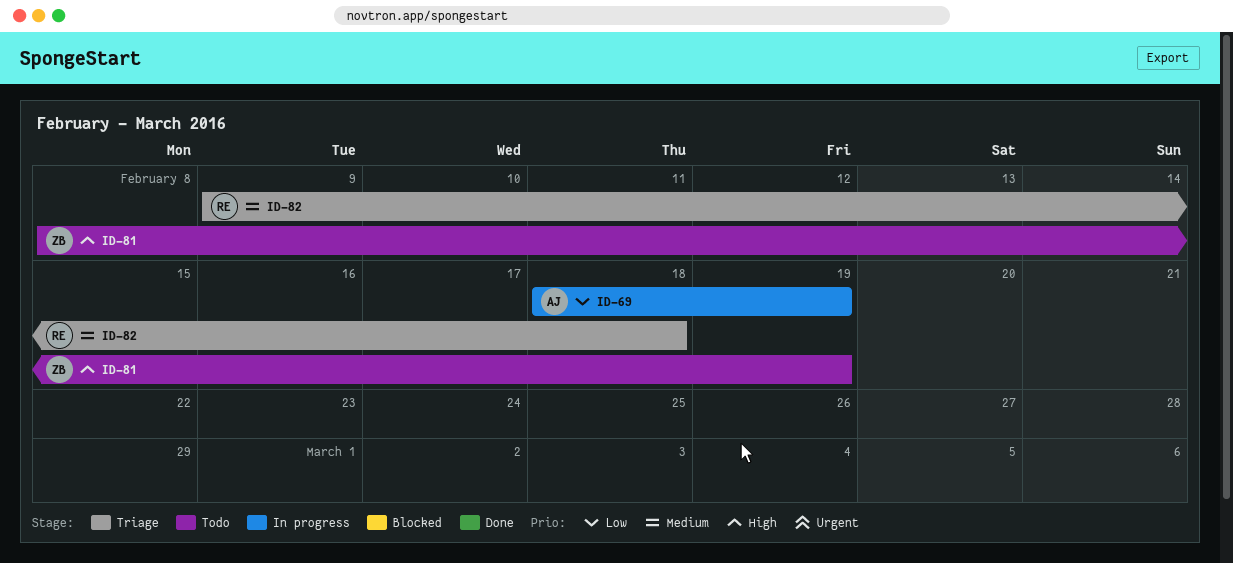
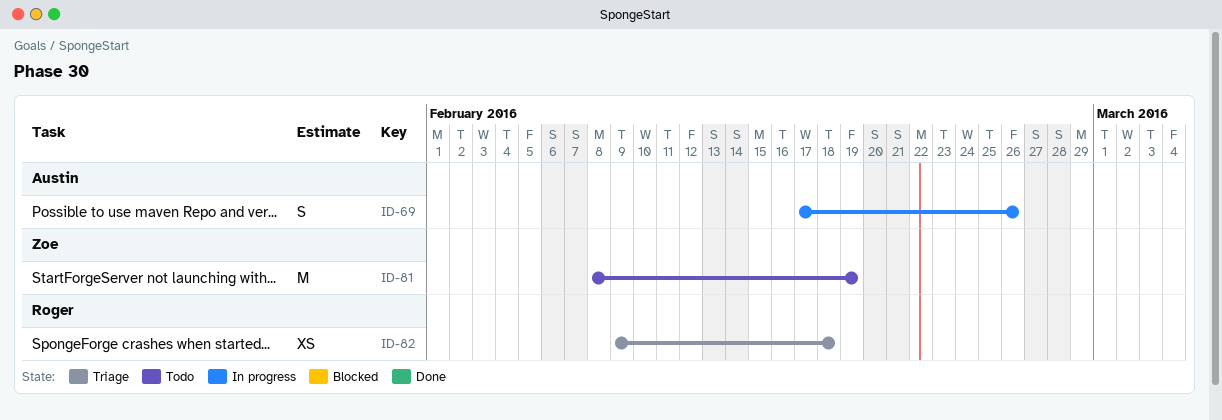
ID-69, start: Feb 18 -> Feb 17
ID-69, due: Feb 19 -> Feb 26

